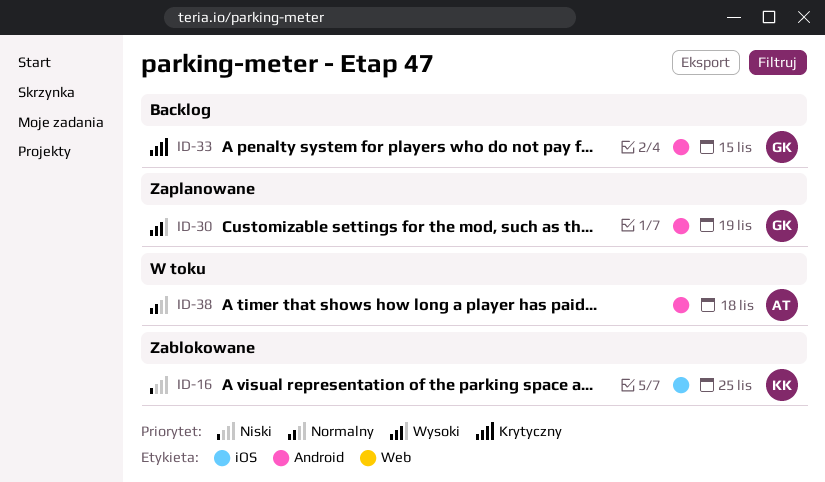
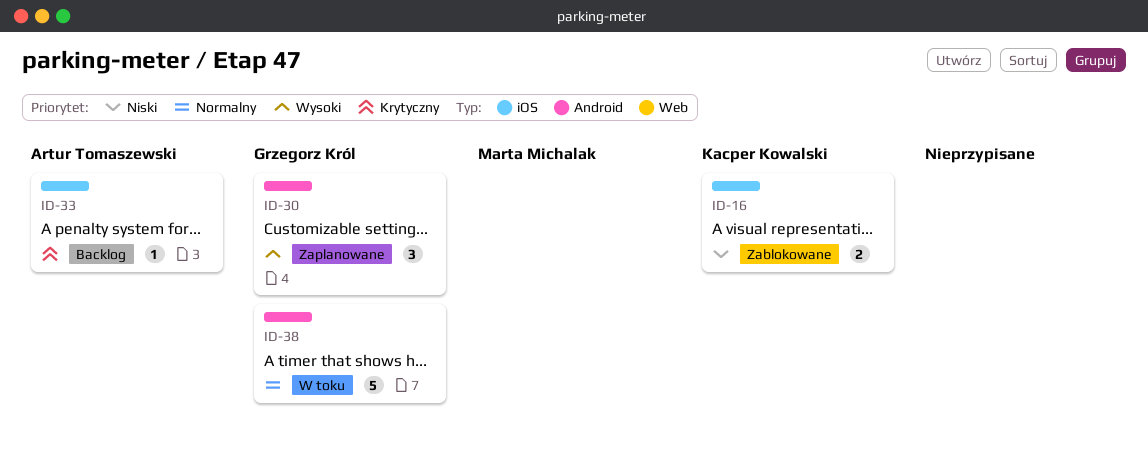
ID-33, owner: Grzegorz Król -> Artur Tomaszewski
ID-33, label: Android -> iOS
ID-38, owner: Artur Tomaszewski -> Grzegorz Król

